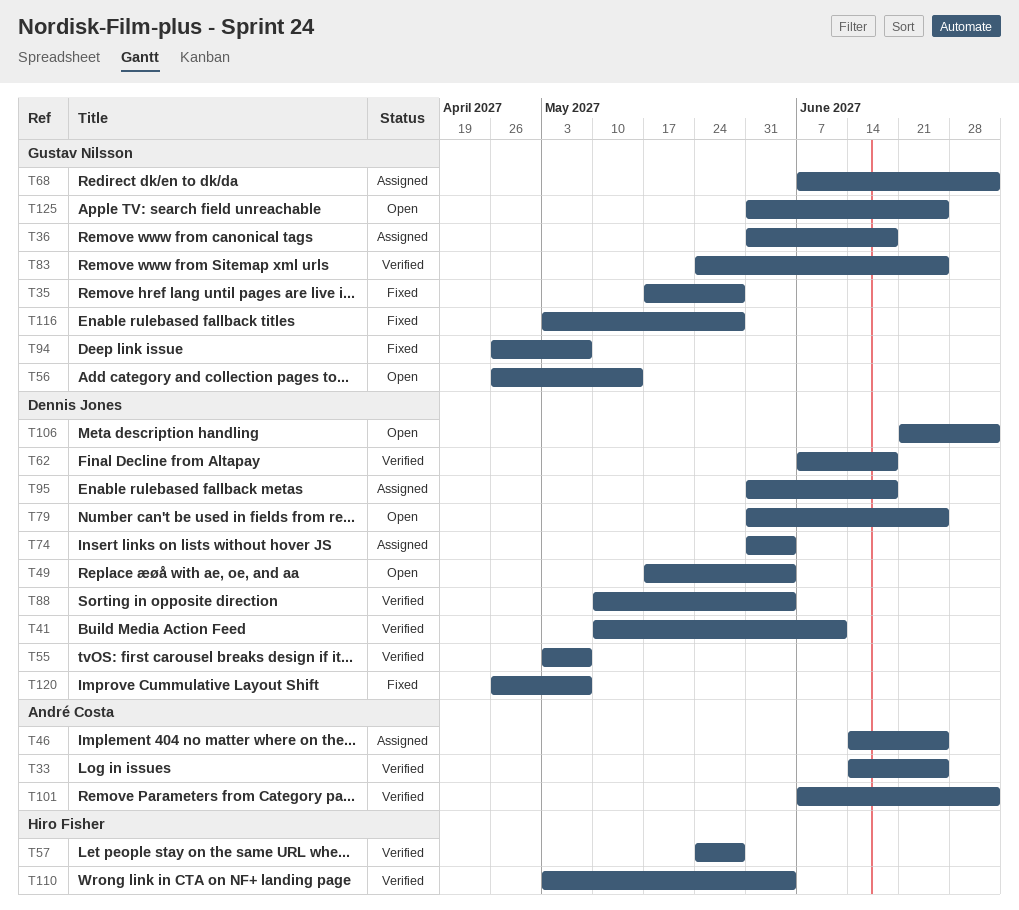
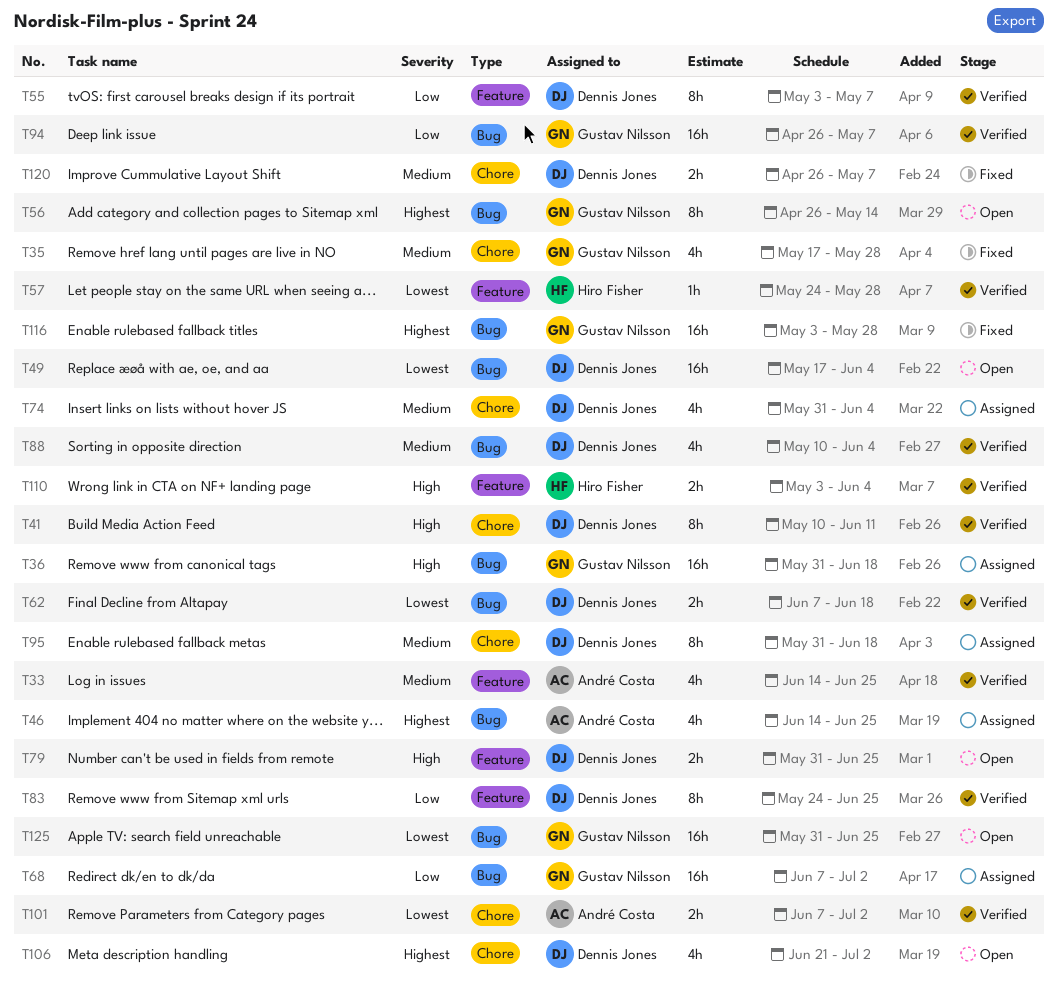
T83, owner: Gustav Nilsson -> Dennis Jones
T94, status: Fixed -> Verified

